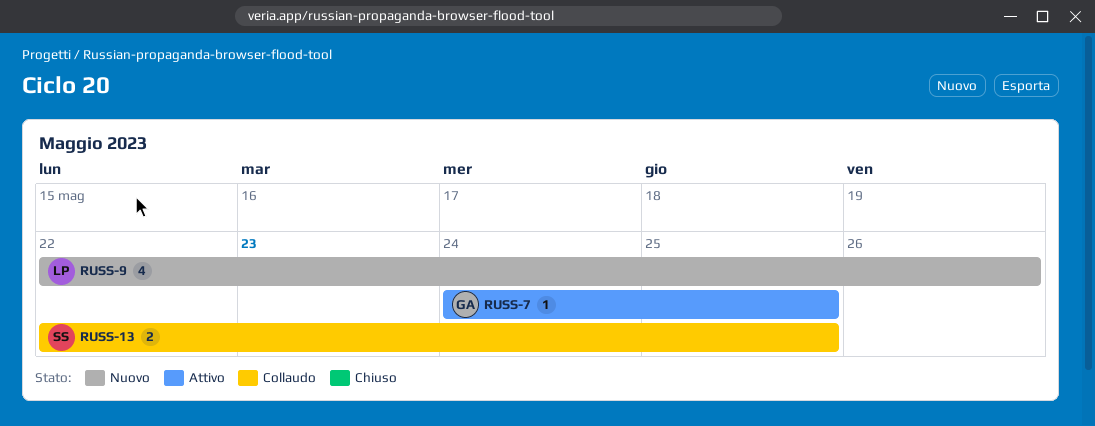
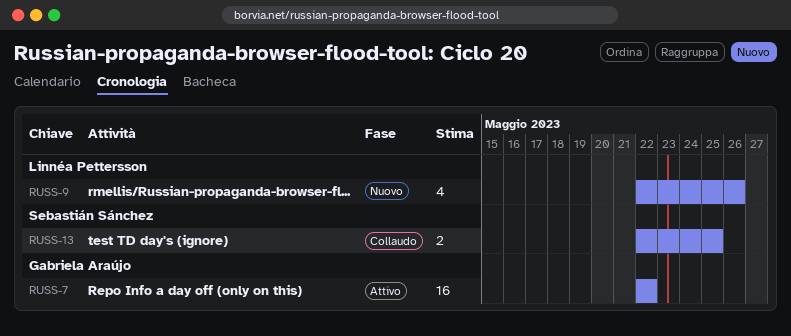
RUSS-7, estimate: 1 -> 16
RUSS-7, start: May 24 -> May 22
RUSS-7, due: May 25 -> May 22

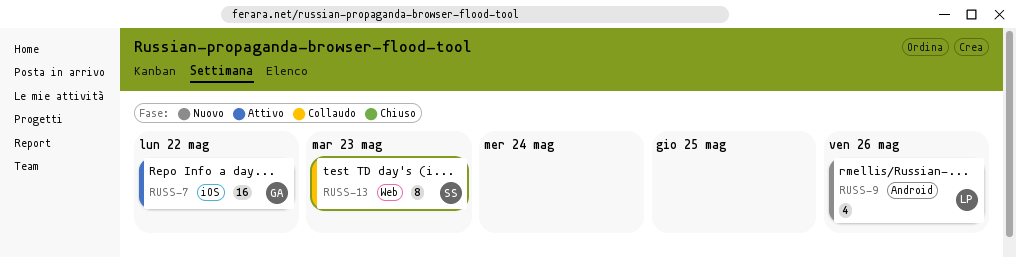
RUSS-13, estimate: 2 -> 8
RUSS-13, due: May 25 -> May 23

